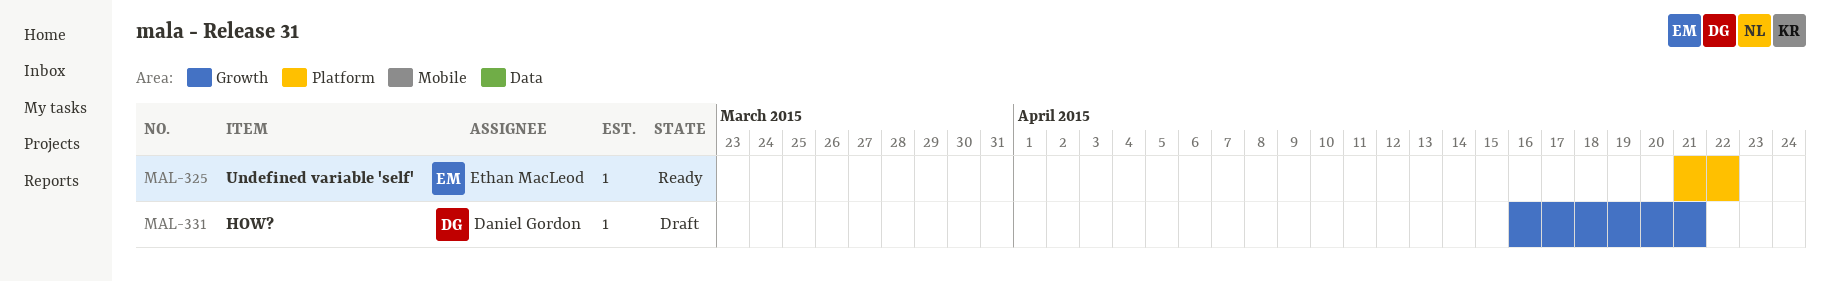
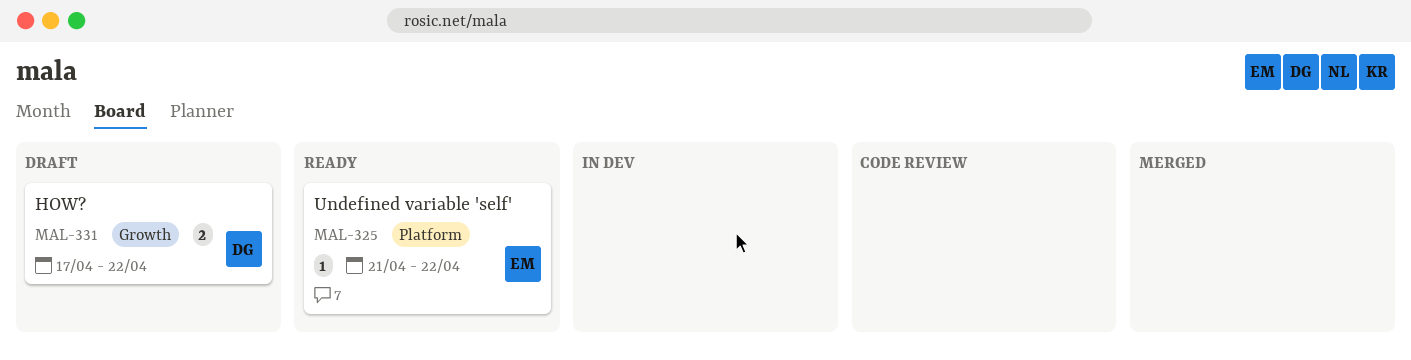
MAL-331, estimate: 1 -> 2
MAL-331, start: Apr 16 -> Apr 17
MAL-331, due: Apr 21 -> Apr 22

